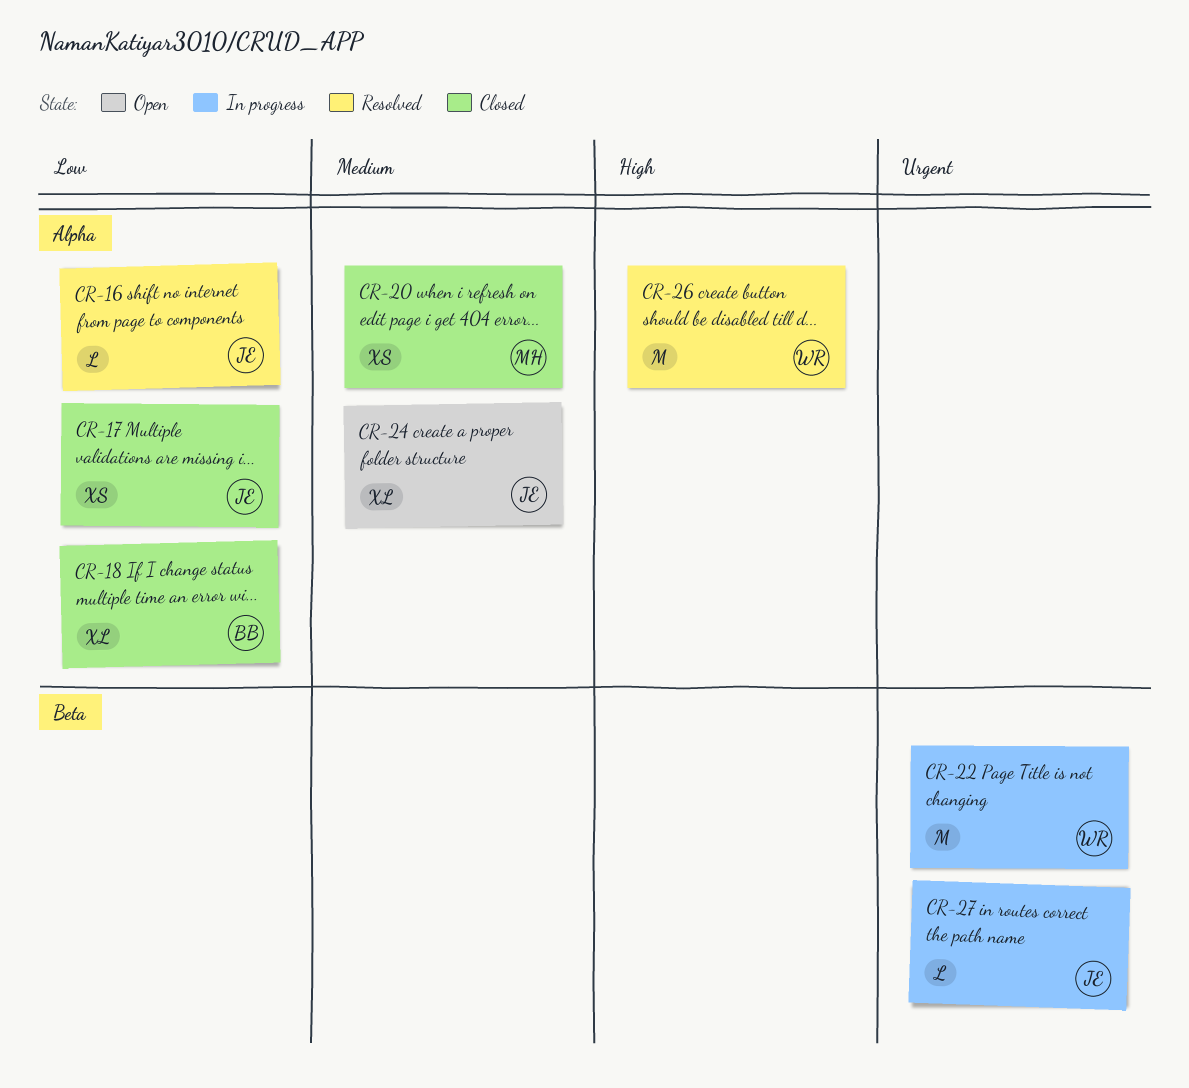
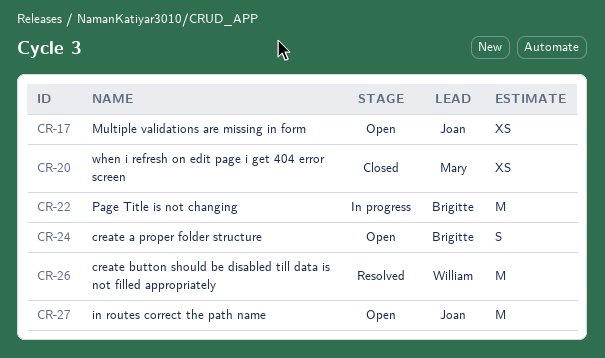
CR-16: present -> none
CR-17, status: Closed -> Open
CR-18: present -> none
CR-22, owner: William -> Brigitte
CR-24, owner: Joan -> Brigitte
CR-24, estimate: XL -> S
CR-27, status: In progress -> Open
CR-27, estimate: L -> M

